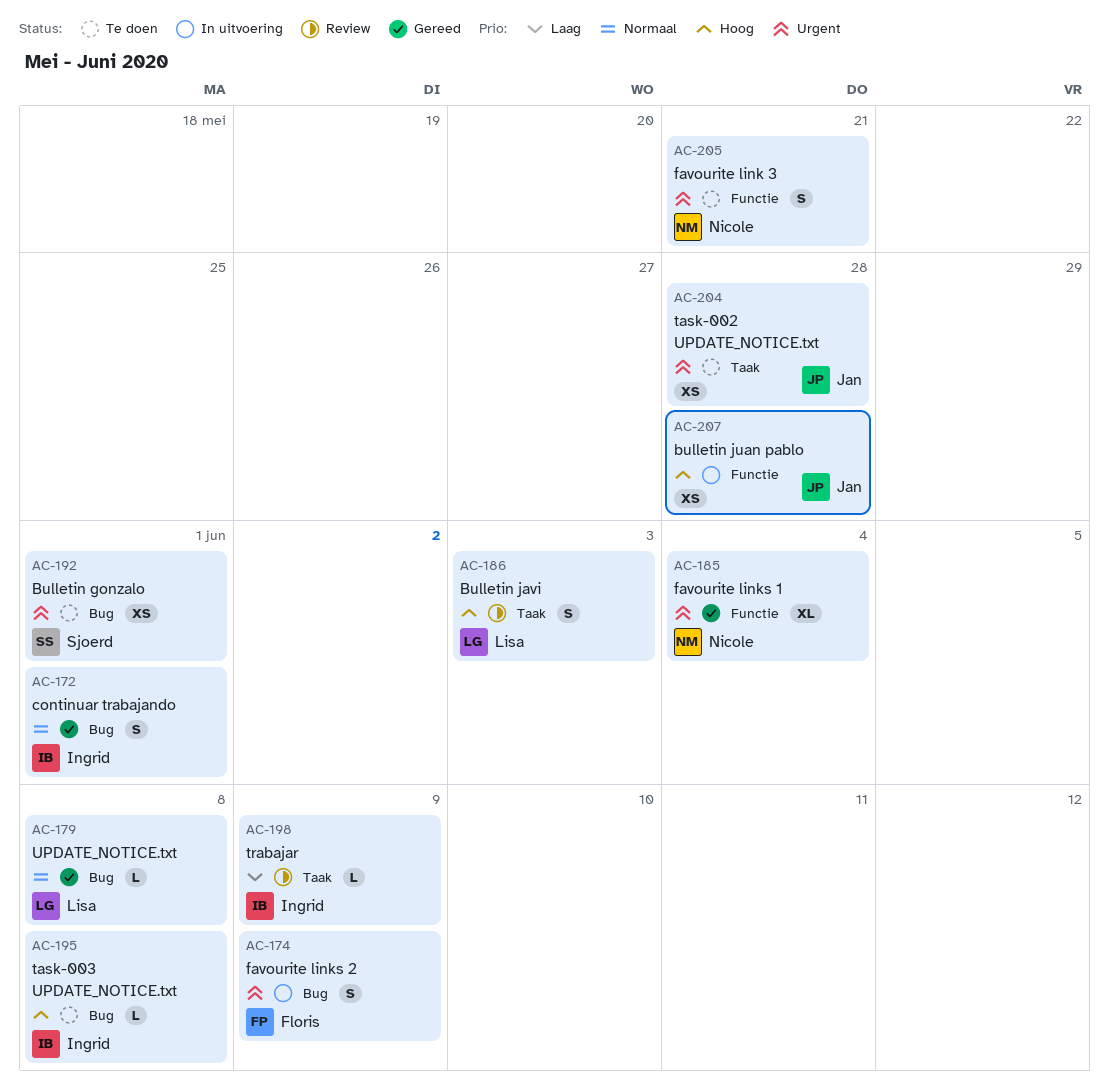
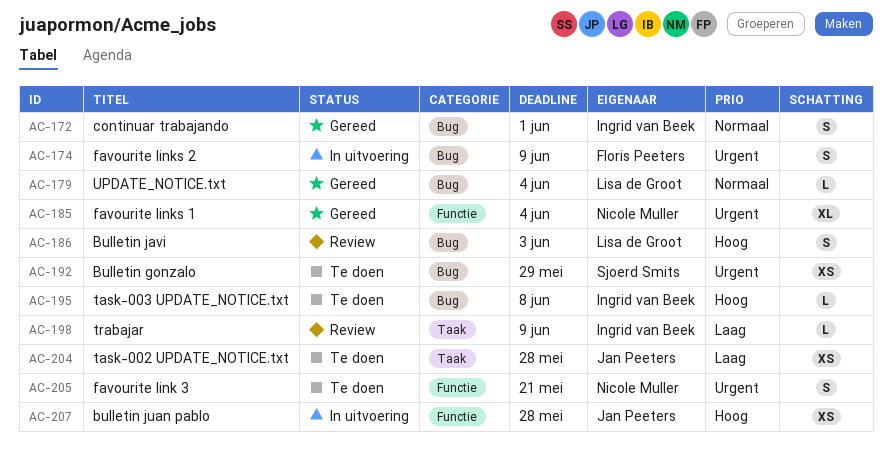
AC-179, due: Jun 8 -> Jun 4
AC-186, label: Taak -> Bug
AC-192, due: Jun 1 -> May 29
AC-204, priority: Urgent -> Laag

